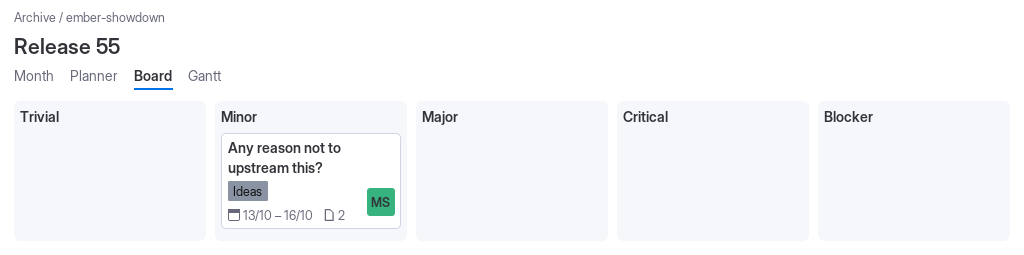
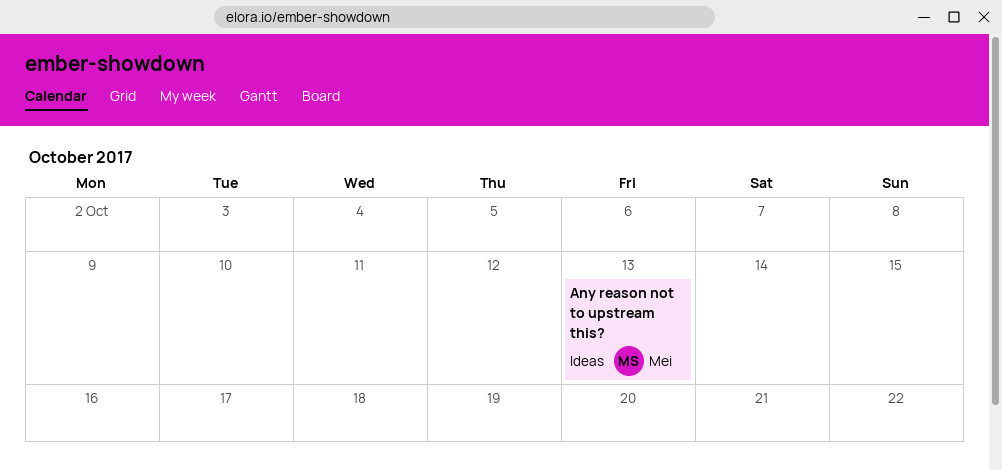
Any reason not to upstream this?, due: Oct 16 -> Oct 13

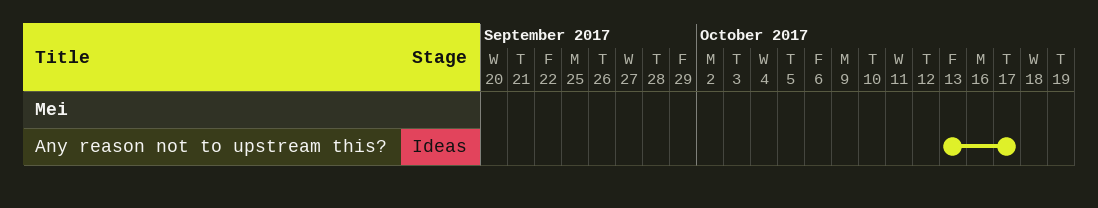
Any reason not to upstream this?, due: Oct 13 -> Oct 17

